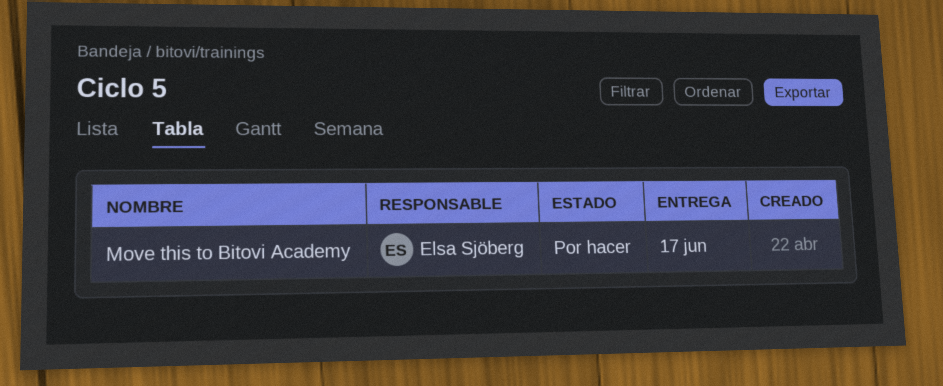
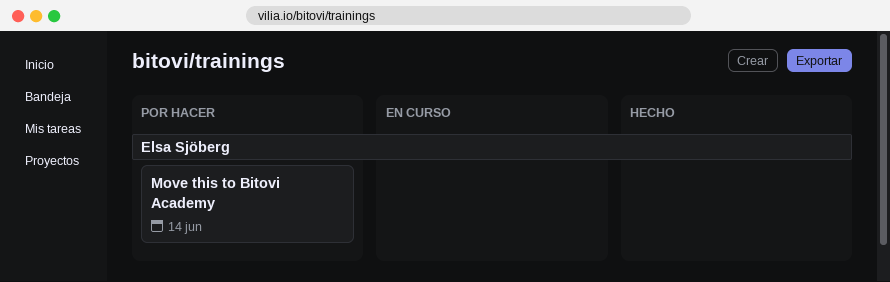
Move this to Bitovi Academy, due: Jun 17 -> Jun 14

